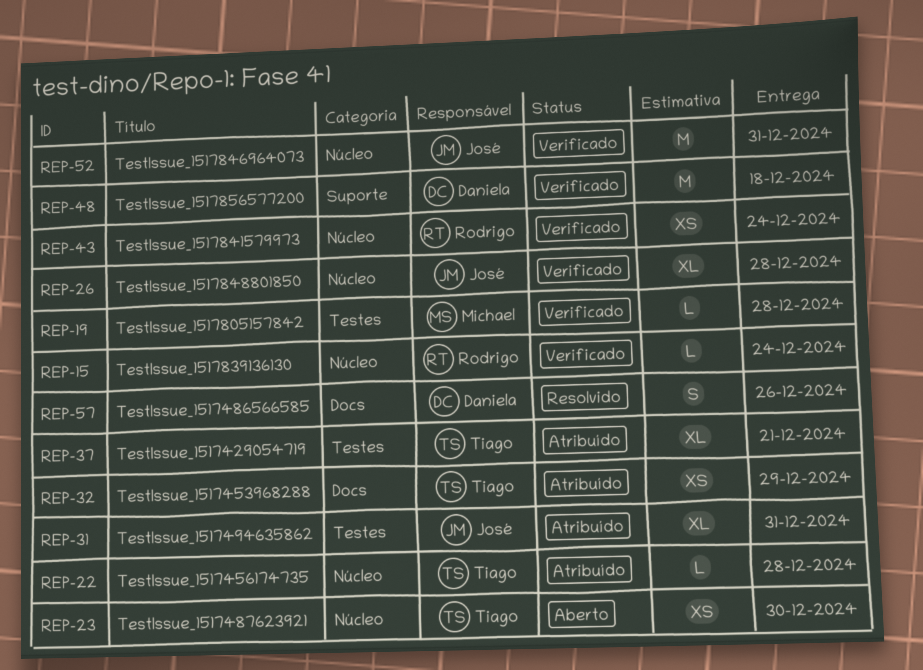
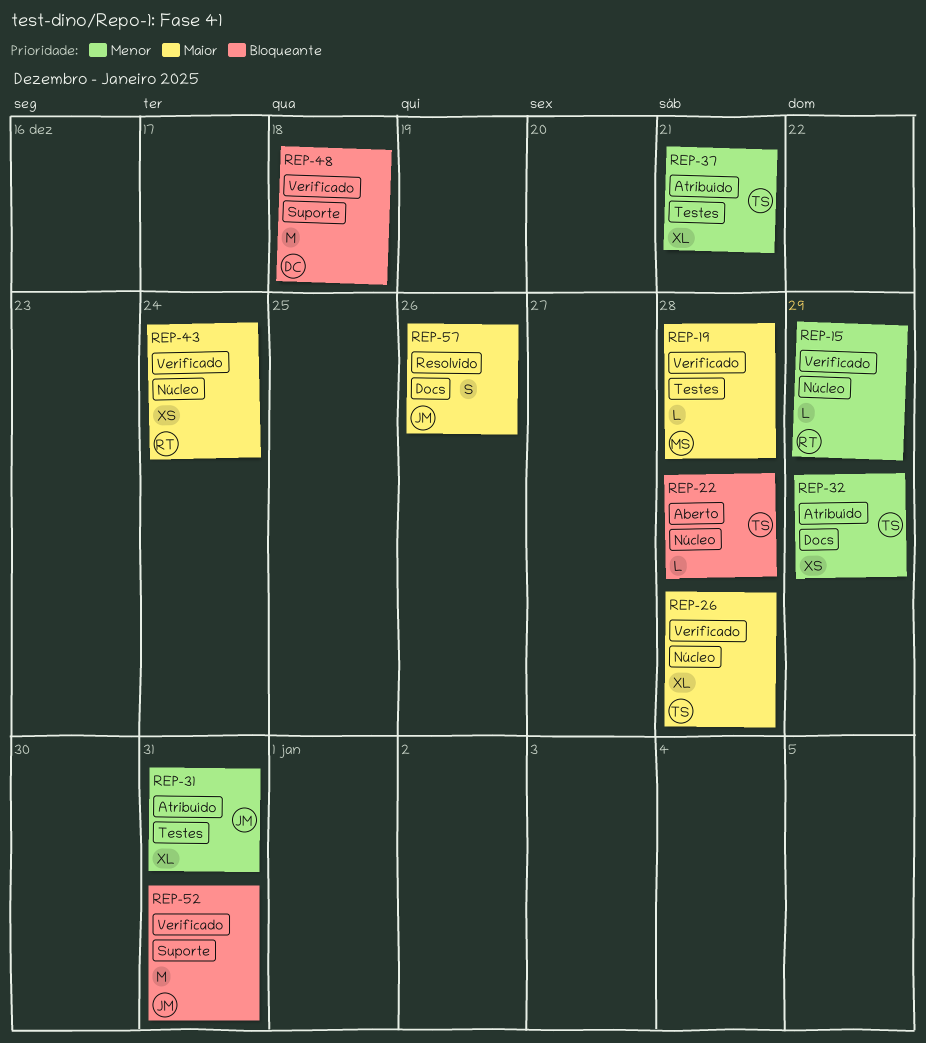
REP-15, due: Dec 24 -> Dec 29
REP-22, status: Atribuído -> Aberto
REP-23: present -> none
REP-26, owner: José -> Tiago
REP-52, label: Núcleo -> Suporte
REP-57, owner: Daniela -> José

